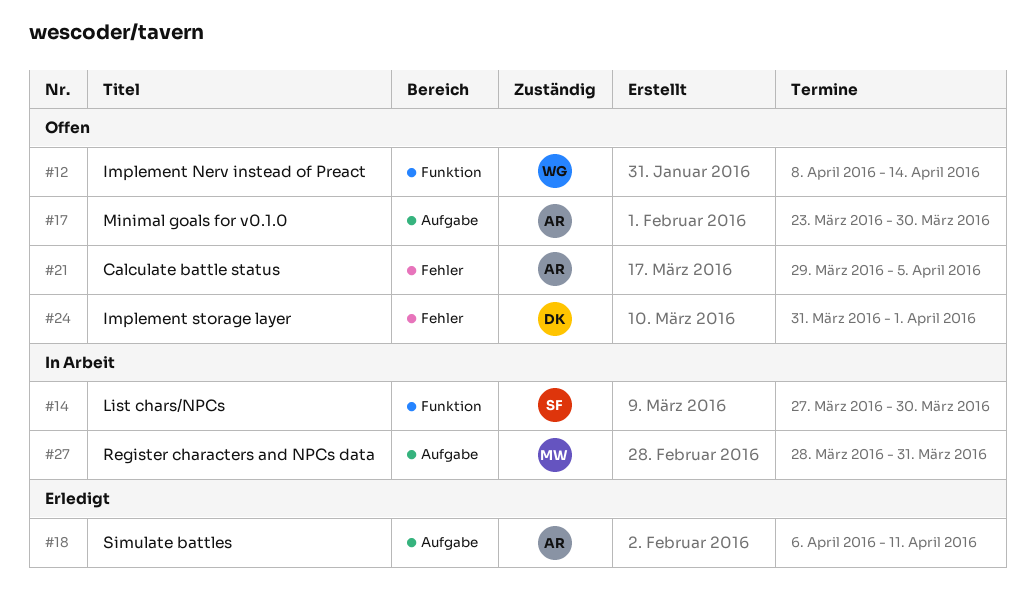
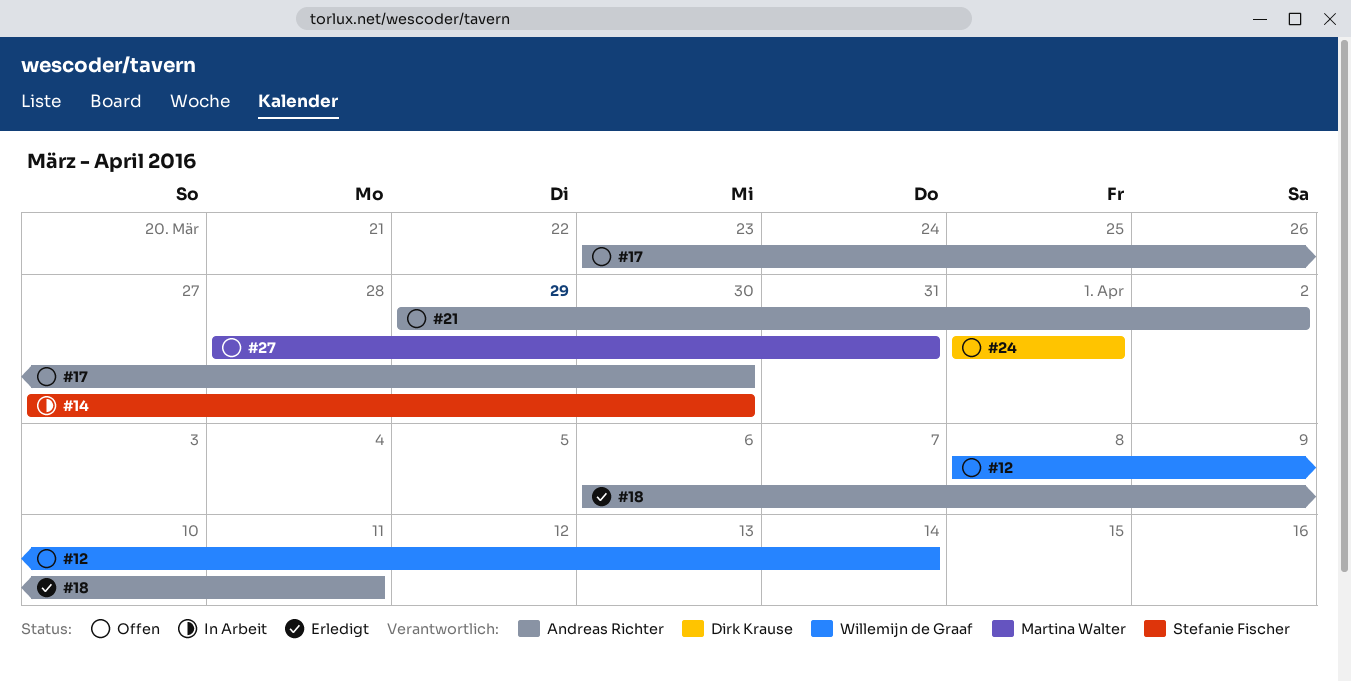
#21, due: Apr 5 -> Apr 2
#24, start: Mar 31 -> Apr 1
#27, status: In Arbeit -> Offen

